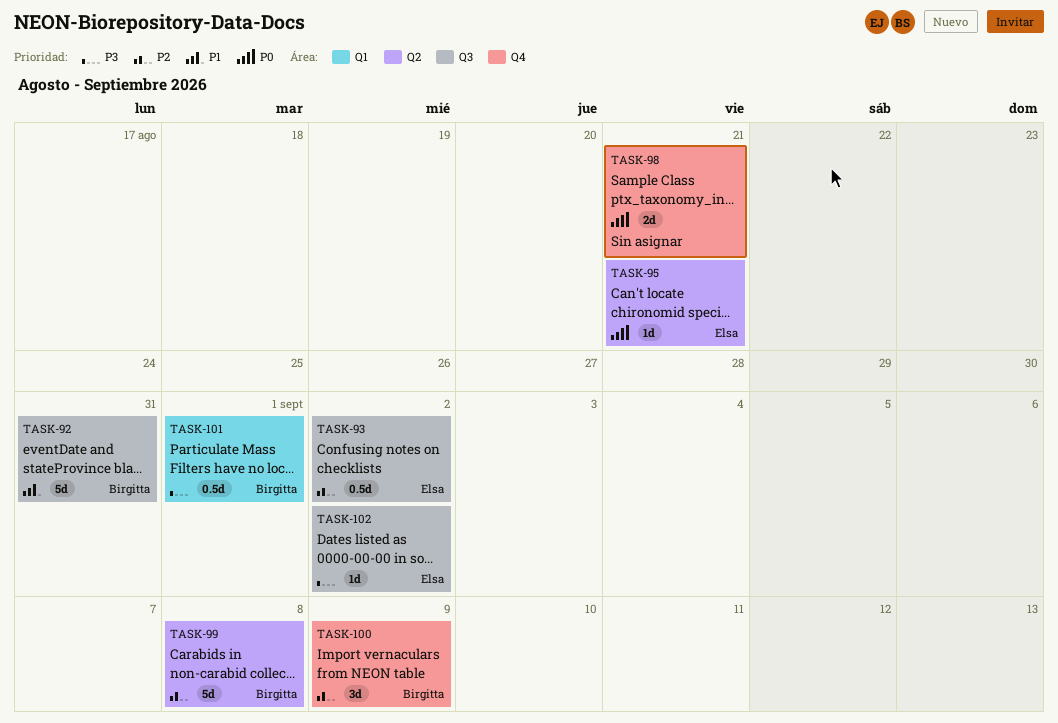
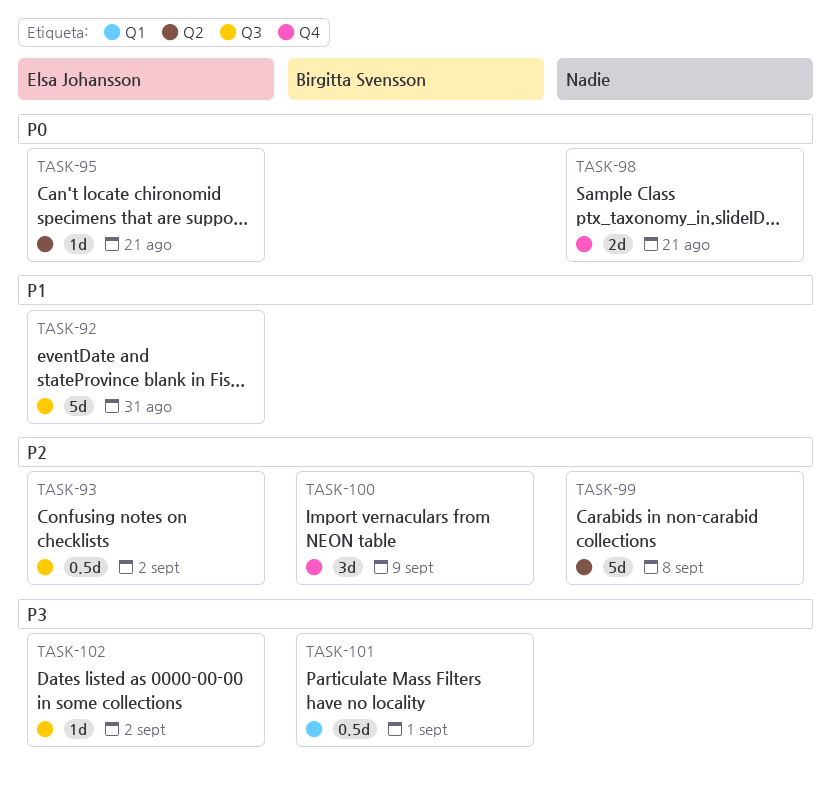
TASK-92, owner: Birgitta Svensson -> Elsa Johansson
TASK-99, owner: Birgitta Svensson -> none

